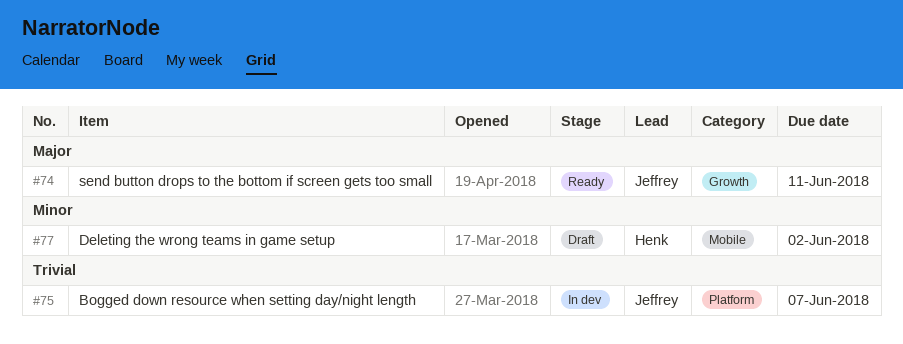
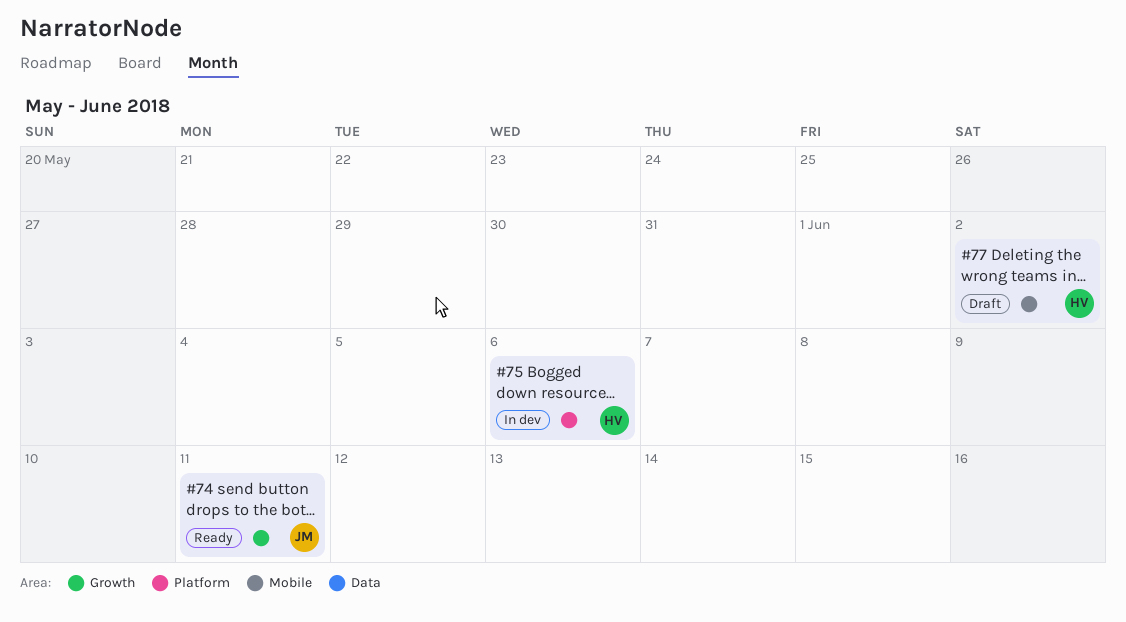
#75, owner: Jeffrey -> Henk
#75, due: Jun 7 -> Jun 6

